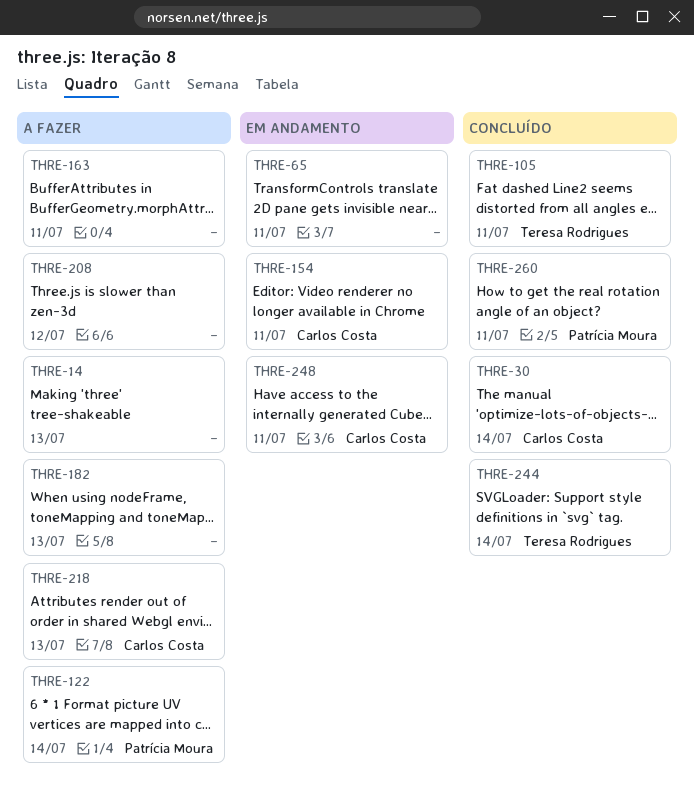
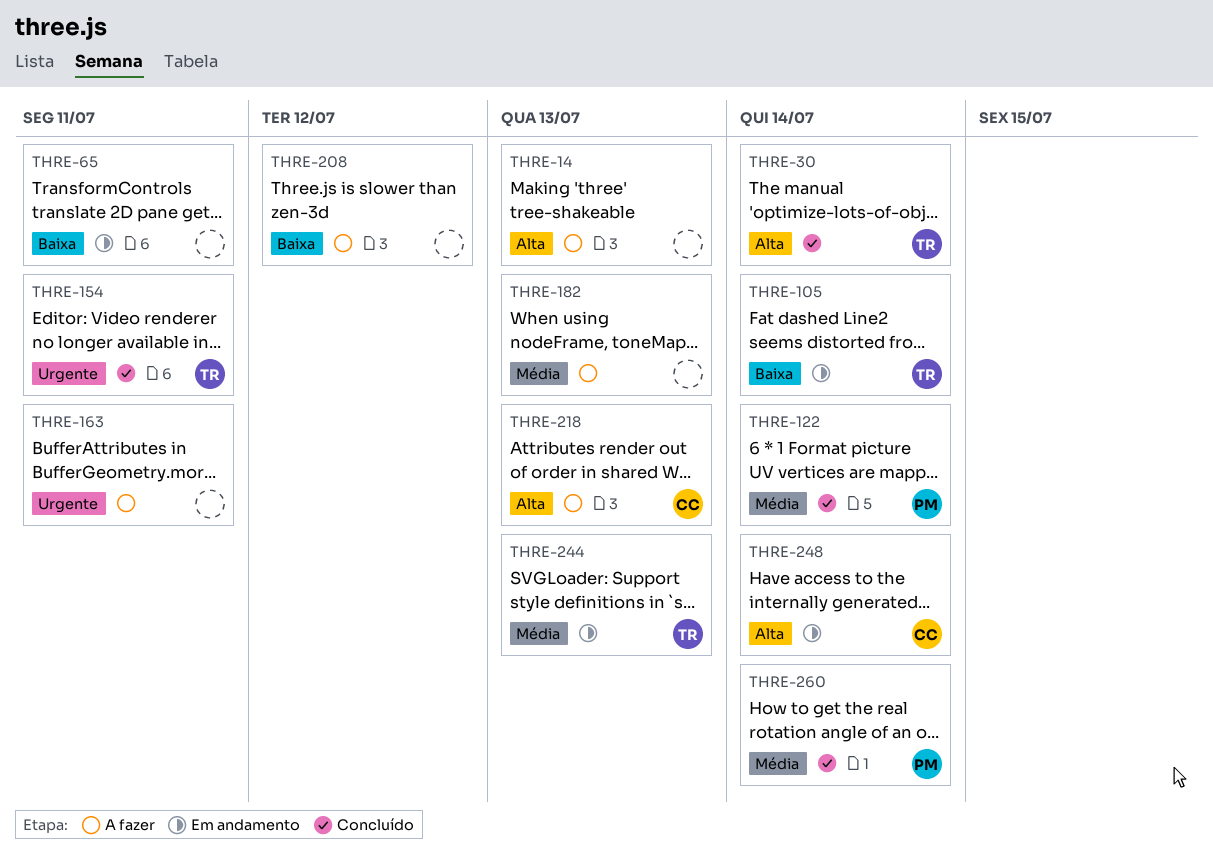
THRE-30, owner: Carlos Costa -> Teresa Rodrigues
THRE-105, status: Concluído -> Em andamento
THRE-105, due: Jul 11 -> Jul 14
THRE-122, status: A fazer -> Concluído
THRE-154, status: Em andamento -> Concluído
THRE-154, owner: Carlos Costa -> Teresa Rodrigues
THRE-244, status: Concluído -> Em andamento
THRE-244, due: Jul 14 -> Jul 13
THRE-248, due: Jul 11 -> Jul 14
THRE-260, due: Jul 11 -> Jul 14

